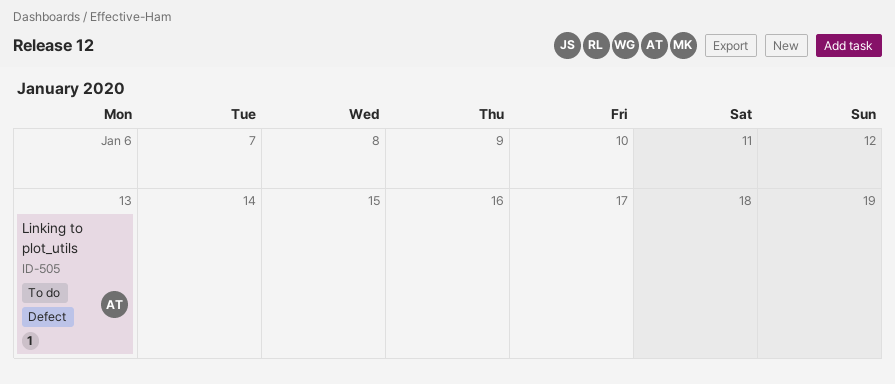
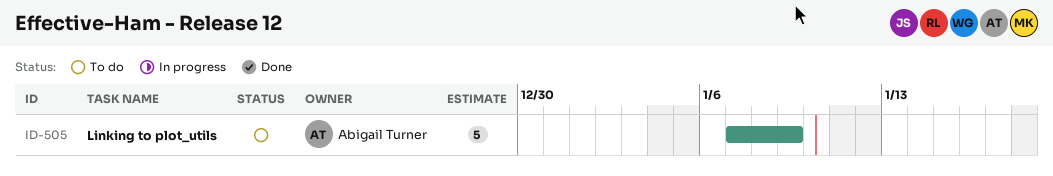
ID-505, estimate: 1 -> 5
ID-505, due: Jan 13 -> Jan 9

